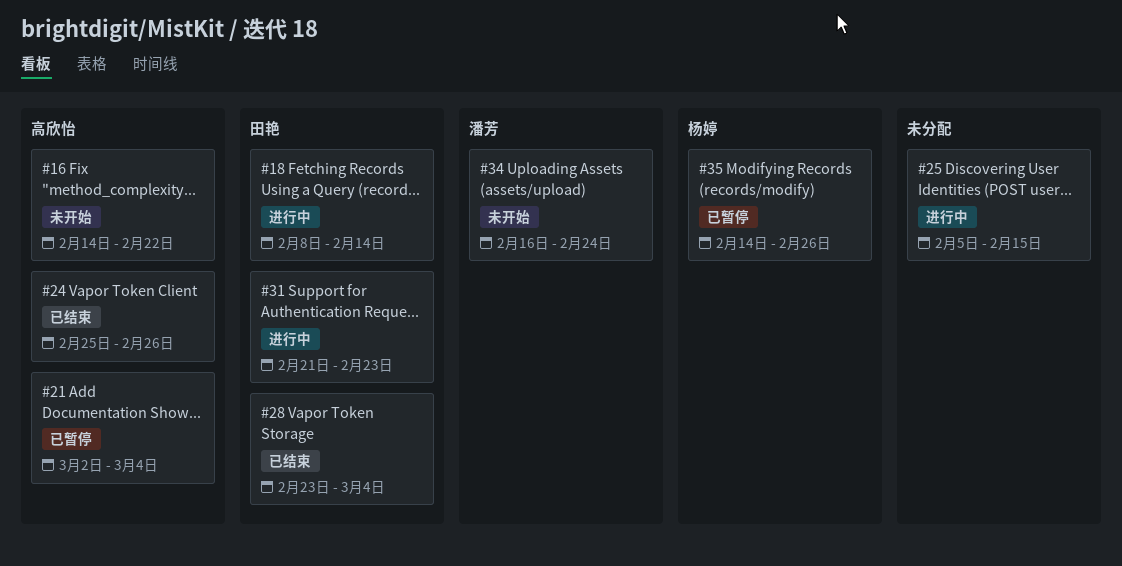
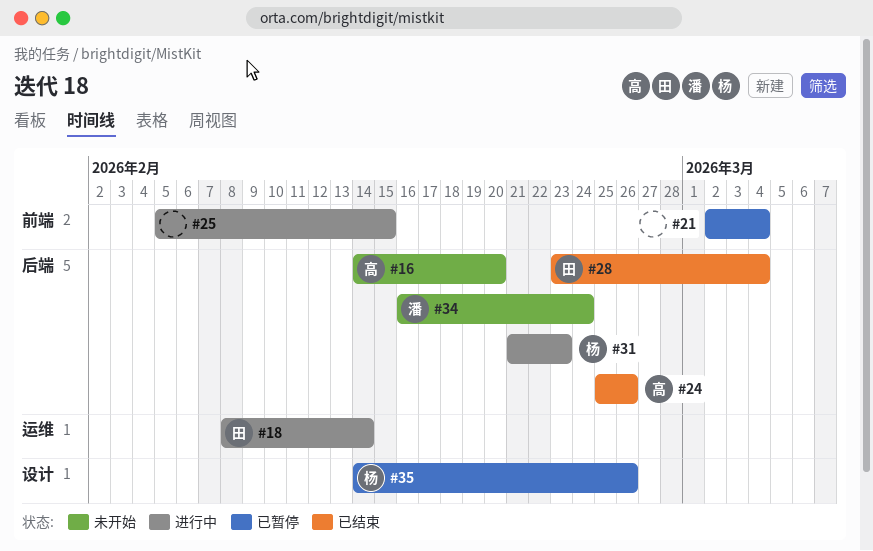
#16, due: Feb 22 -> Feb 20
#21, owner: 高欣怡 -> none
#31, owner: 田艳 -> 杨婷

